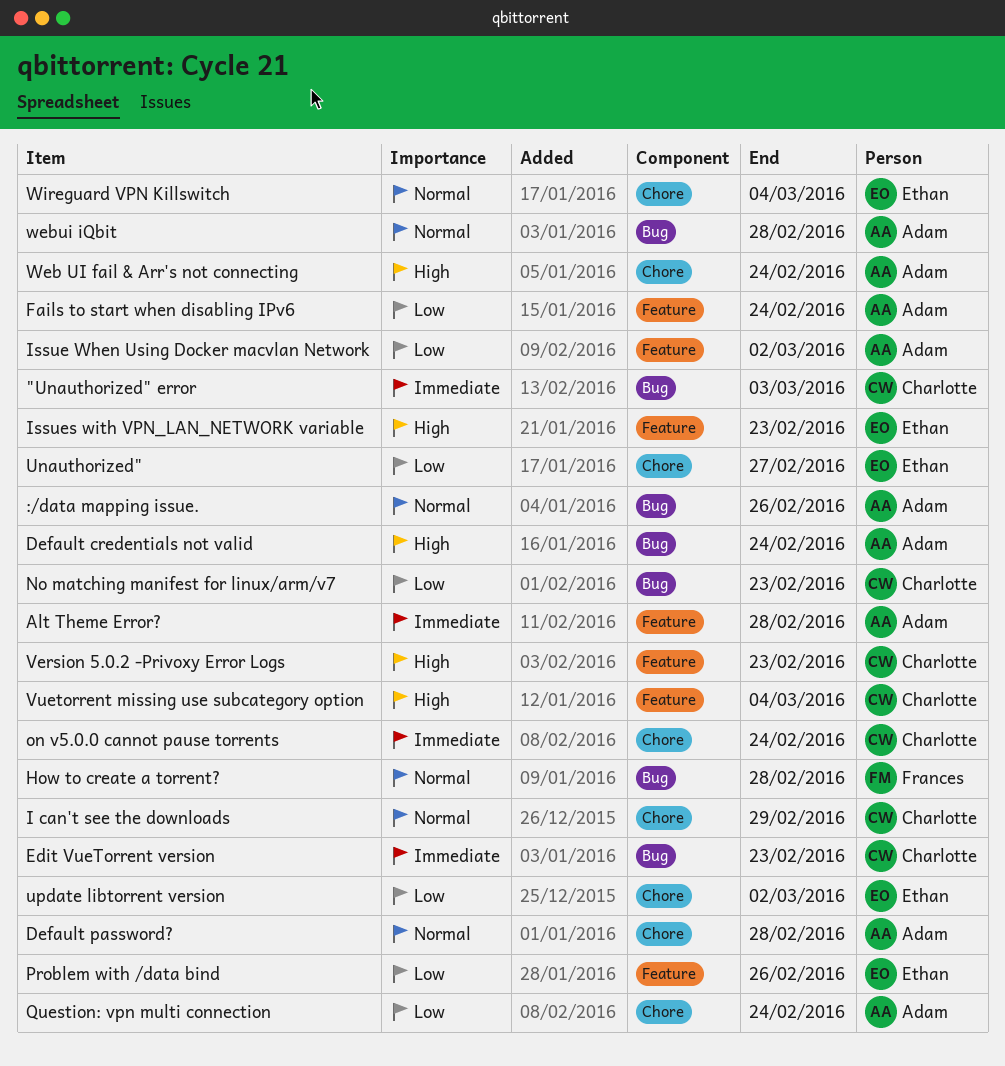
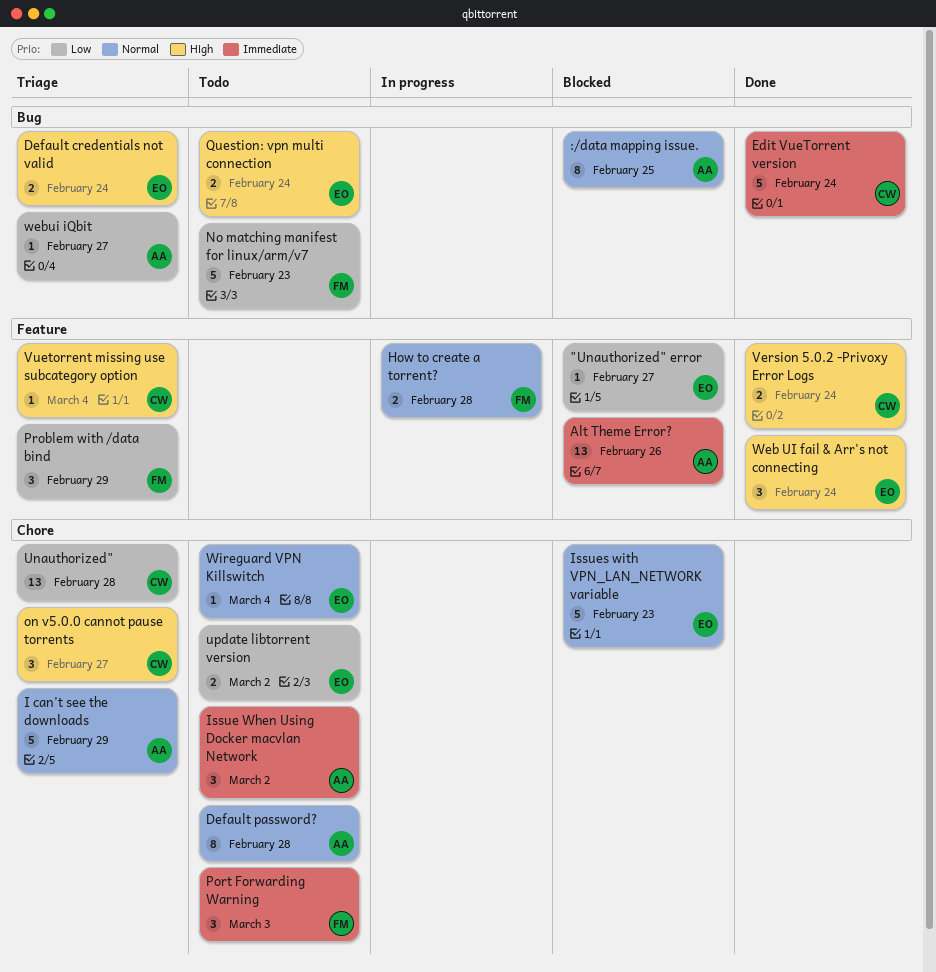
"Unauthorized" error, owner: Charlotte -> Ethan
"Unauthorized" error, priority: Immediate -> Low
"Unauthorized" error, label: Bug -> Feature
"Unauthorized" error, due: Mar 3 -> Feb 27
:/data mapping issue., due: Feb 26 -> Feb 25
Alt Theme Error?, due: Feb 28 -> Feb 26
Default credentials not valid, owner: Adam -> Ethan
Edit VueTorrent version, due: Feb 23 -> Feb 24
Fails to start when disabling IPv6: present -> none
How to create a torrent?, label: Bug -> Feature
I can't see the downloads, owner: Charlotte -> Adam
Issue When Using Docker macvlan Network, priority: Low -> Immediate
Issue When Using Docker macvlan Network, label: Feature -> Chore
Issues with VPN_LAN_NETWORK variable, priority: High -> Normal
Issues with VPN_LAN_NETWORK variable, label: Feature -> Chore
No matching manifest for linux/arm/v7, owner: Charlotte -> Frances
on v5.0.0 cannot pause torrents, priority: Immediate -> High
on v5.0.0 cannot pause torrents, due: Feb 24 -> Feb 27
Port Forwarding Warning: none -> present
Problem with /data bind, owner: Ethan -> Frances
Problem with /data bind, due: Feb 26 -> Feb 29
Question: vpn multi connection, owner: Adam -> Ethan
Question: vpn multi connection, priority: Low -> High
Question: vpn multi connection, label: Chore -> Bug
Unauthorized", owner: Ethan -> Charlotte
Unauthorized", due: Feb 27 -> Feb 28
Version 5.0.2 -Privoxy Error Logs, due: Feb 23 -> Feb 24
Web UI fail & Arr's not connecting, owner: Adam -> Ethan
Web UI fail & Arr's not connecting, label: Chore -> Feature
webui iQbit, priority: Normal -> Low
webui iQbit, due: Feb 28 -> Feb 27

